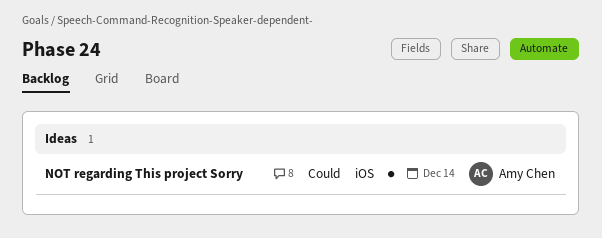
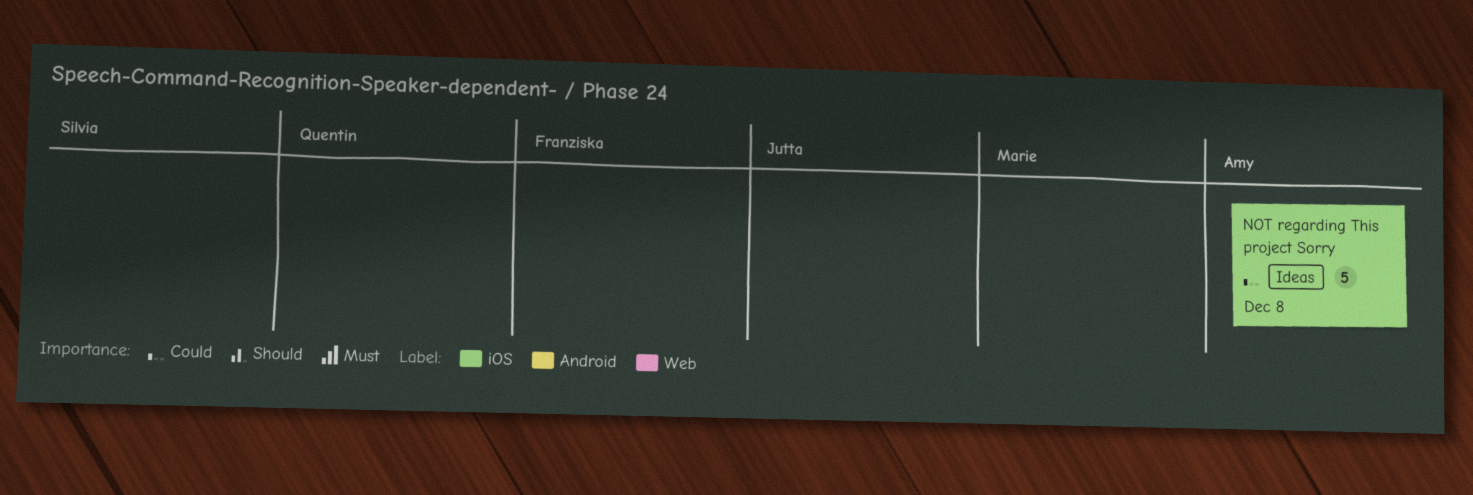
NOT regarding This project Sorry, estimate: 1 -> 5
NOT regarding This project Sorry, due: Dec 14 -> Dec 8

